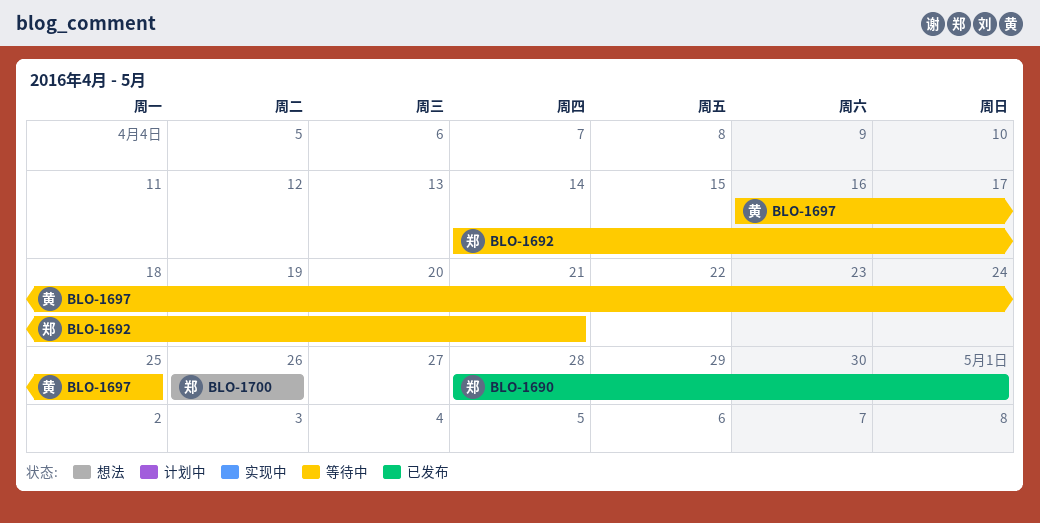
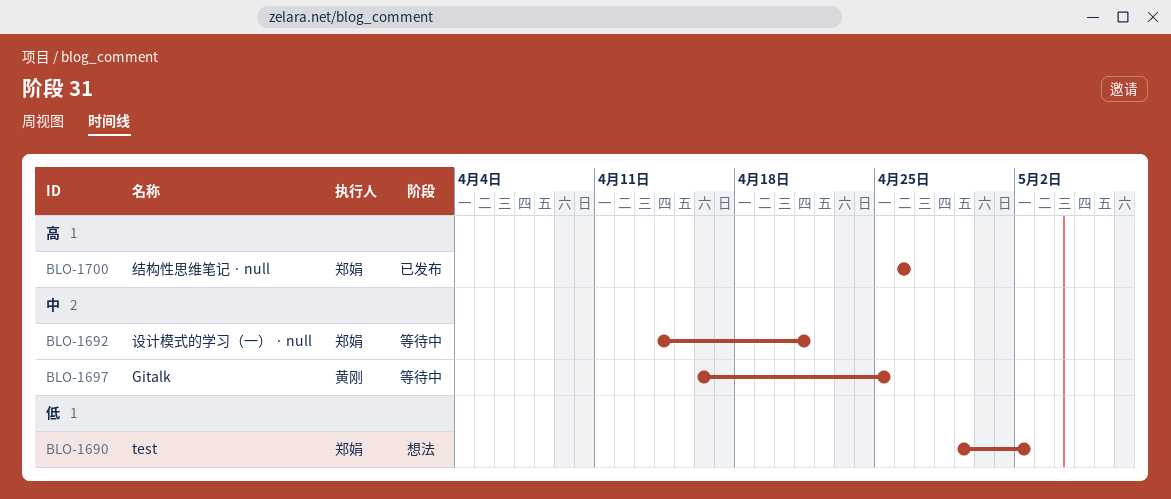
BLO-1690, status: 已发布 -> 想法
BLO-1690, start: Apr 28 -> Apr 29
BLO-1690, due: May 1 -> May 2
BLO-1700, status: 想法 -> 已发布

